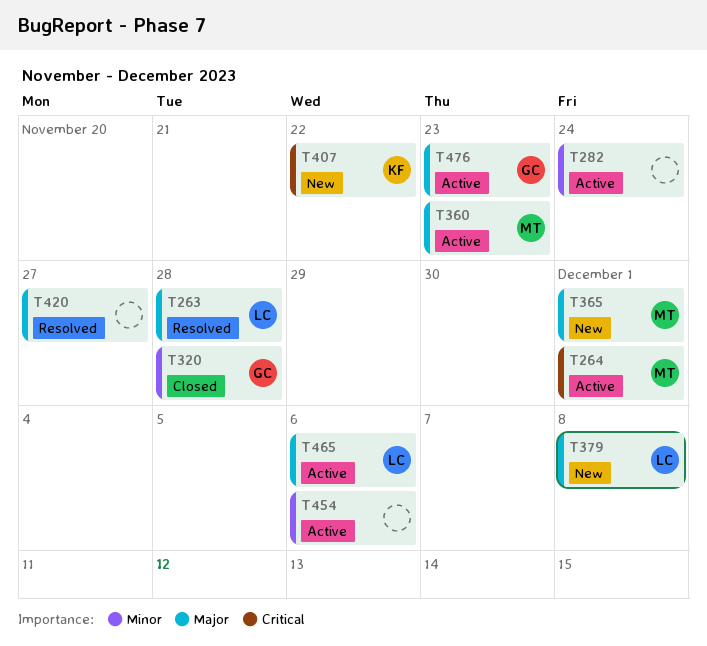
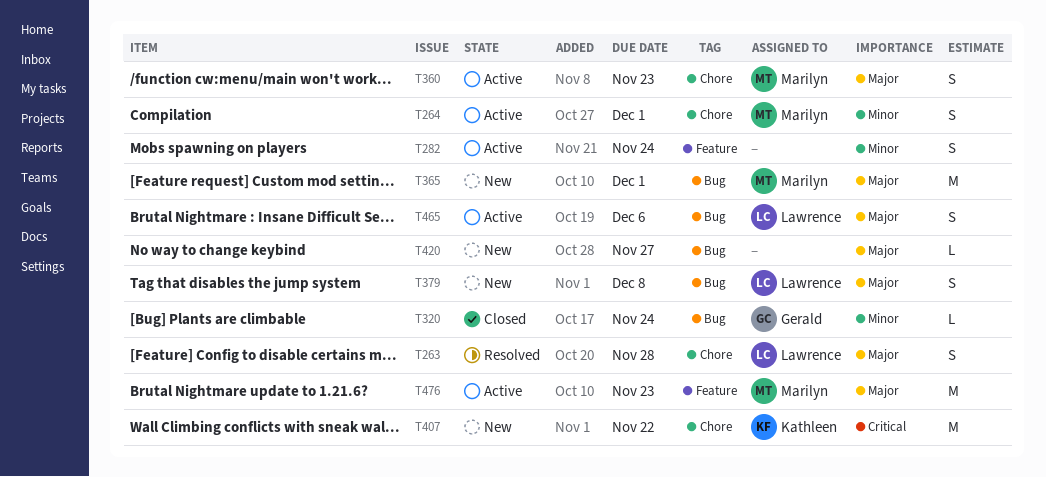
T264, priority: Critical -> Minor
T320, due: Nov 28 -> Nov 24
T420, status: Resolved -> New
T454: present -> none
T476, owner: Gerald -> Marilyn

